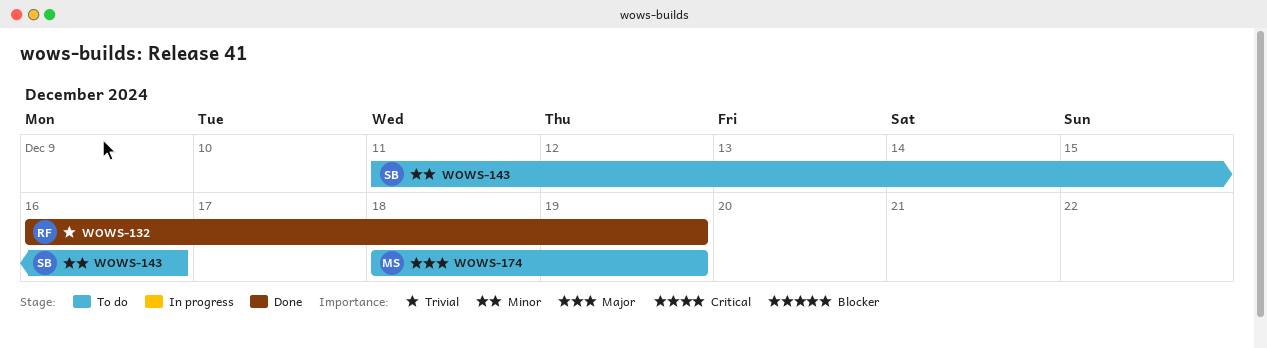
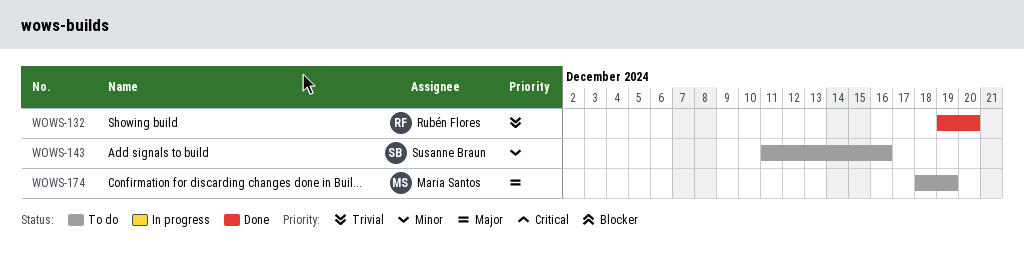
WOWS-132, start: Dec 16 -> Dec 19
WOWS-132, due: Dec 19 -> Dec 20

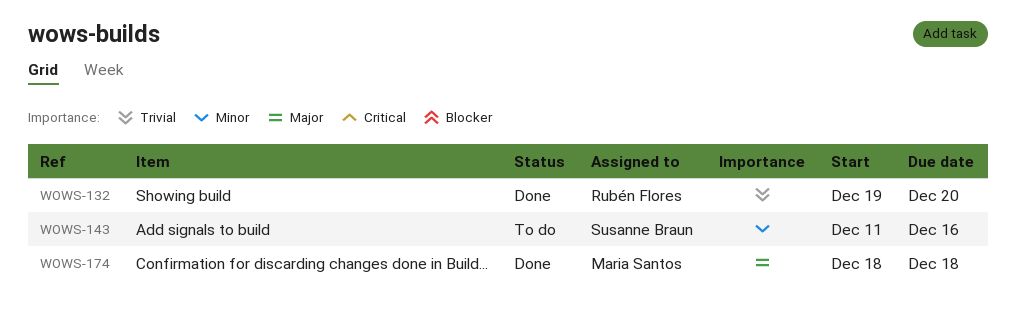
WOWS-174, status: To do -> Done
WOWS-174, due: Dec 19 -> Dec 18

